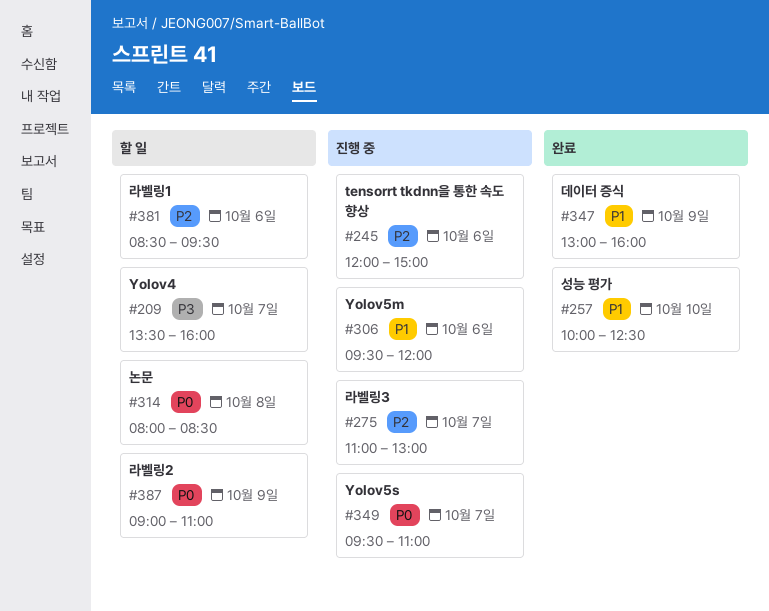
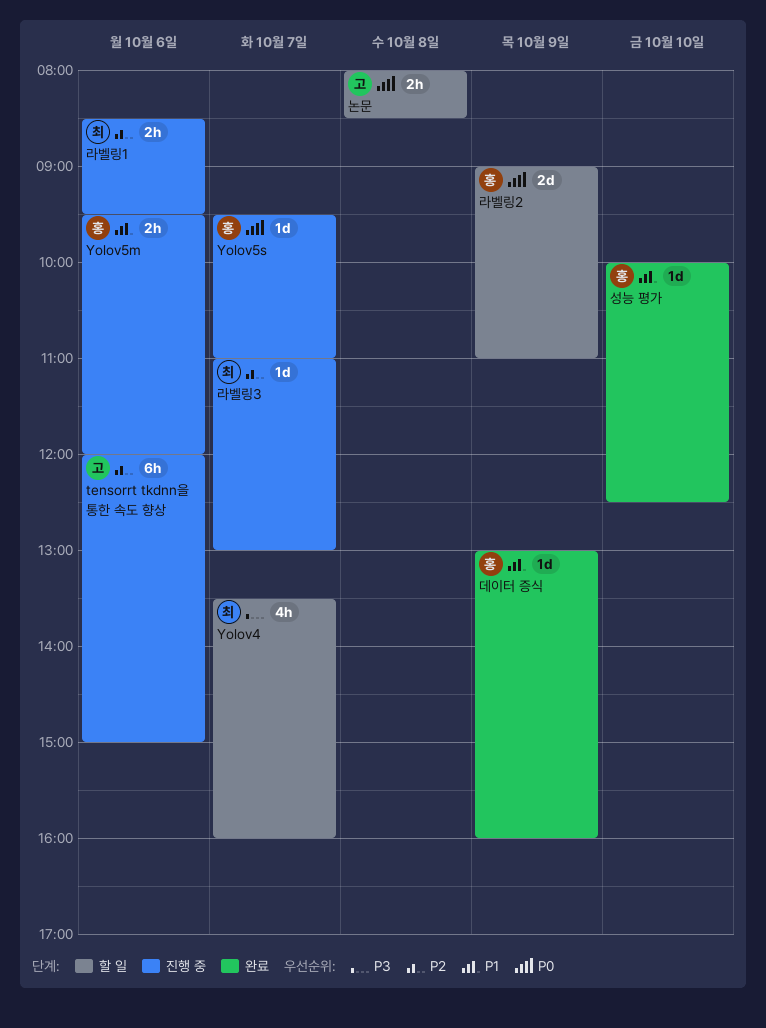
라벨링1, status: 할 일 -> 진행 중

